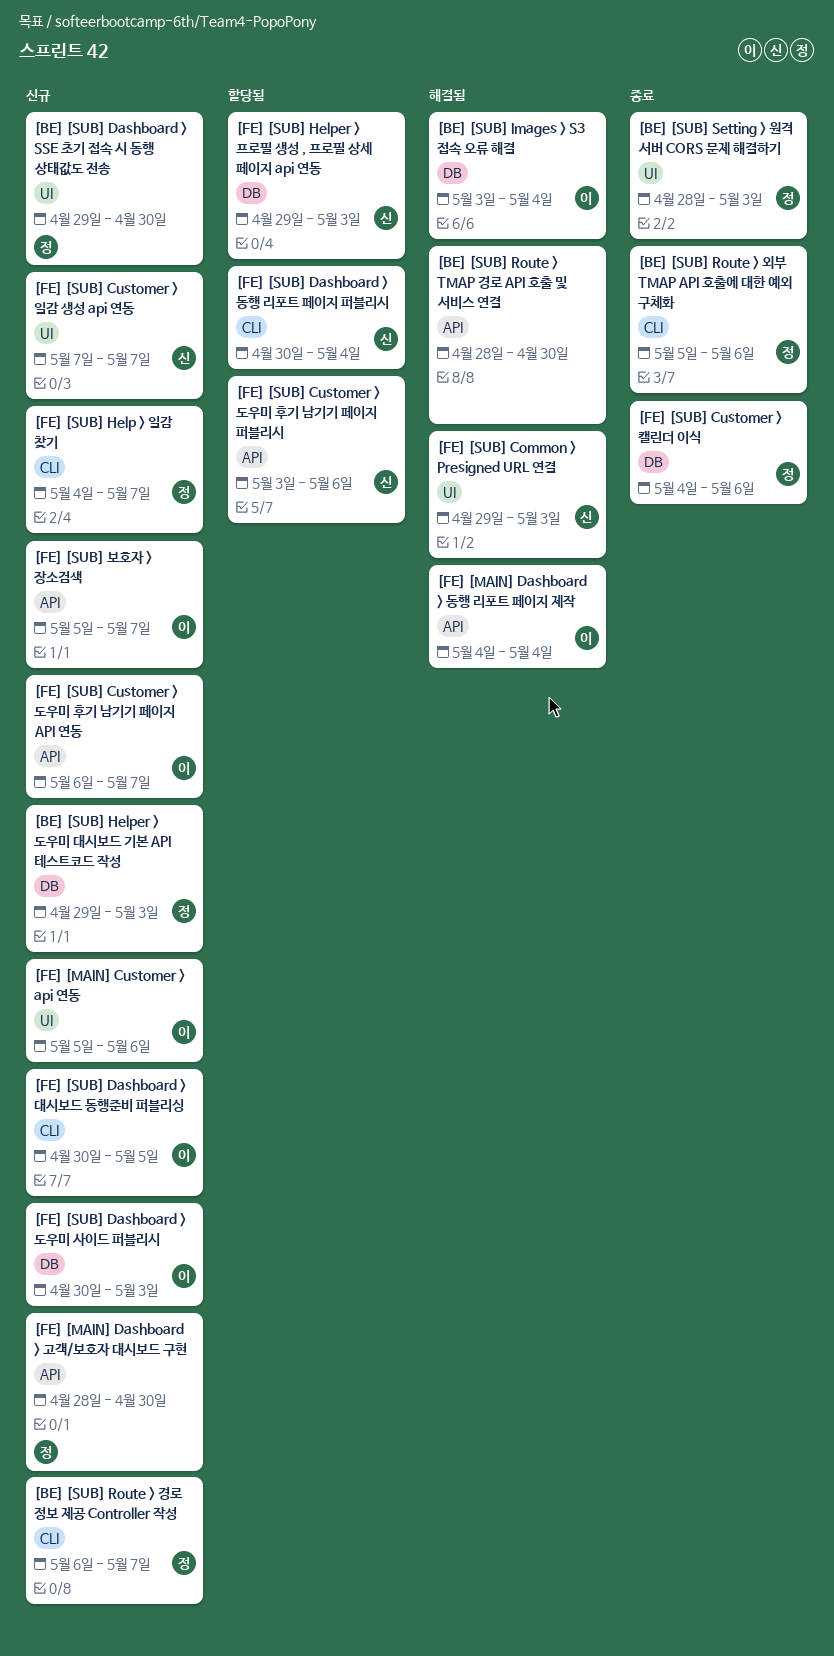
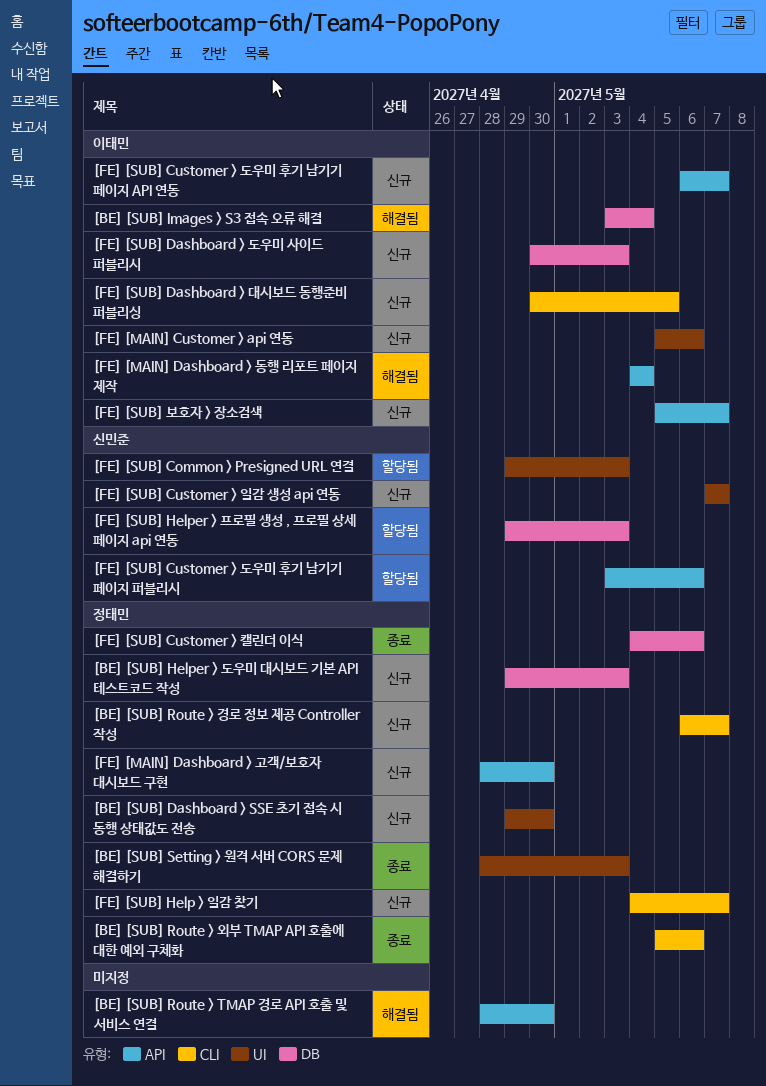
[FE] [SUB] Common > Presigned URL 연결, status: 해결됨 -> 할당됨
[FE] [SUB] Dashboard > 동행 리포트 페이지 퍼블리시: present -> none

